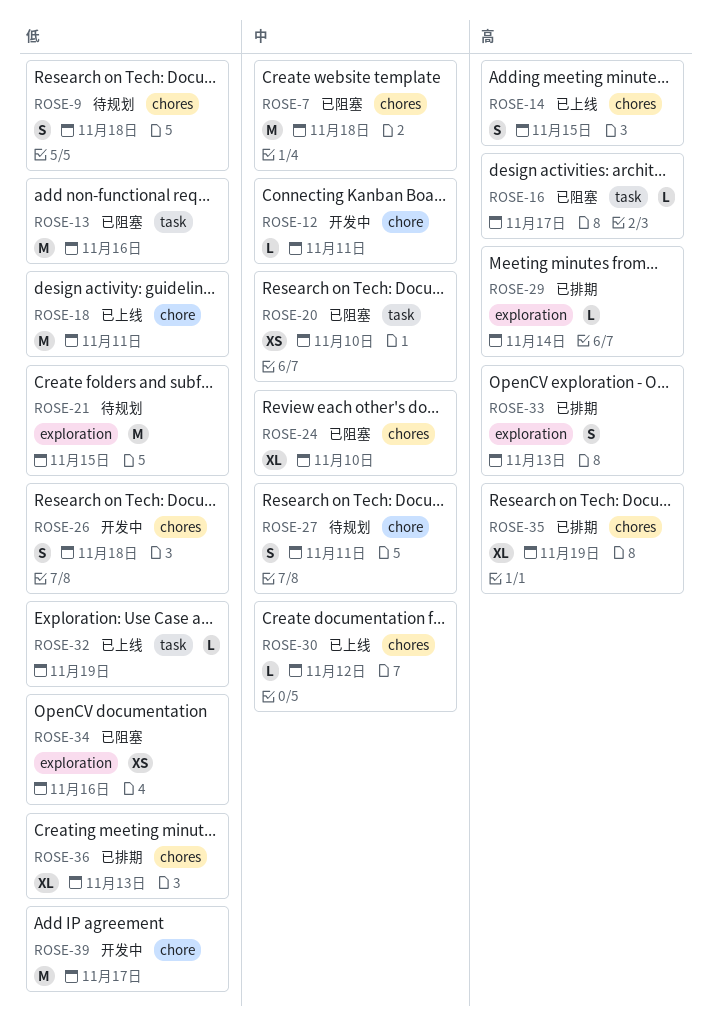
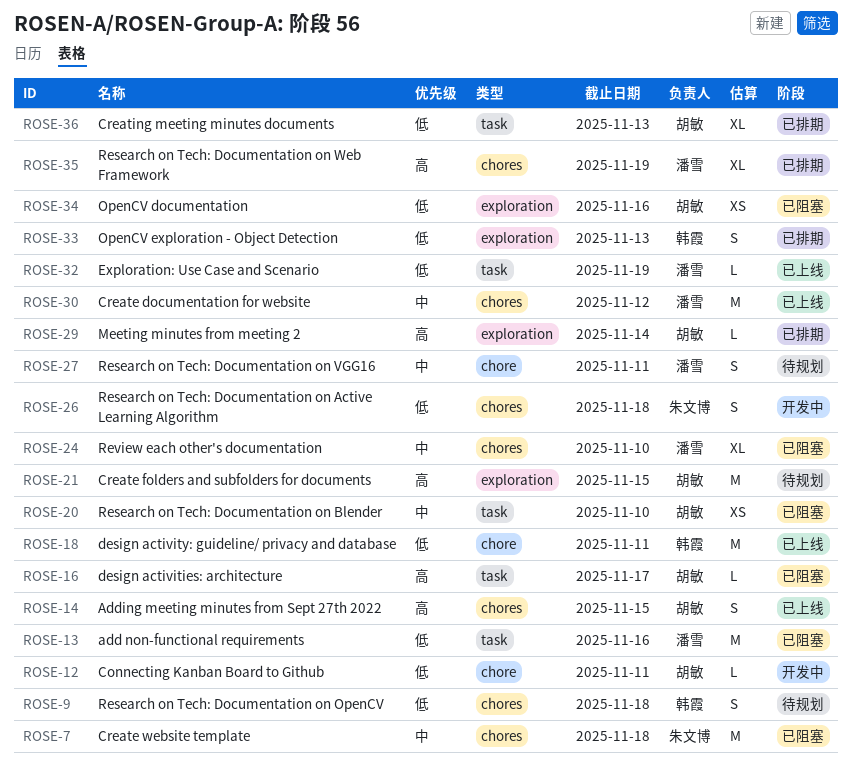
ROSE-12, priority: 中 -> 低
ROSE-21, priority: 低 -> 高
ROSE-30, estimate: L -> M
ROSE-33, priority: 高 -> 低
ROSE-36, label: chores -> task
ROSE-39: present -> none

